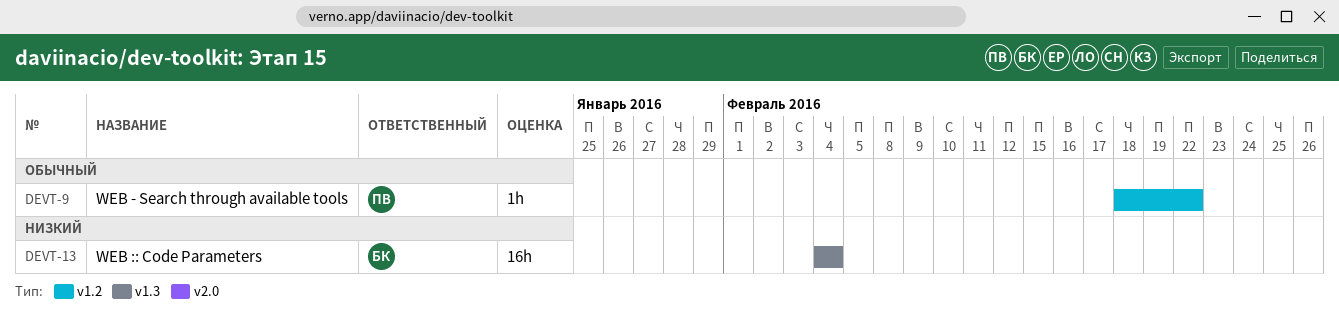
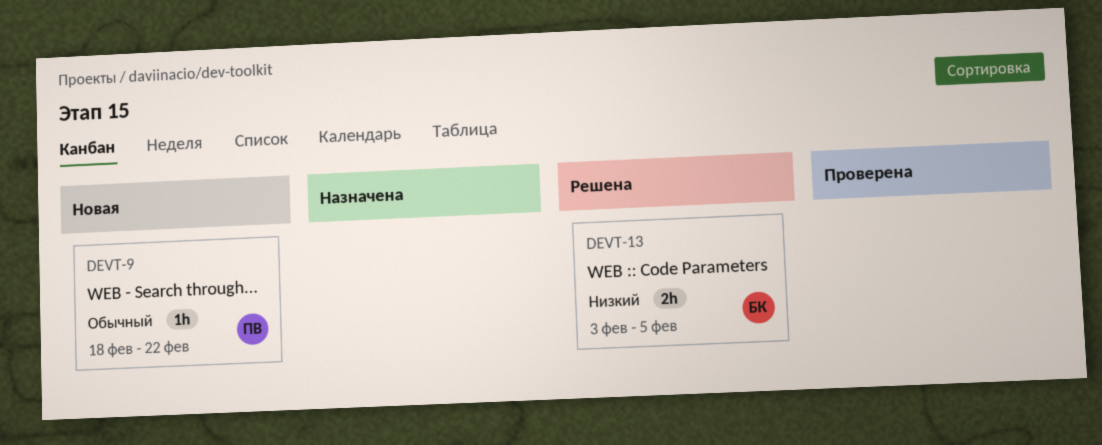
DEVT-13, estimate: 16h -> 2h
DEVT-13, start: Feb 4 -> Feb 3
DEVT-13, due: Feb 4 -> Feb 5

